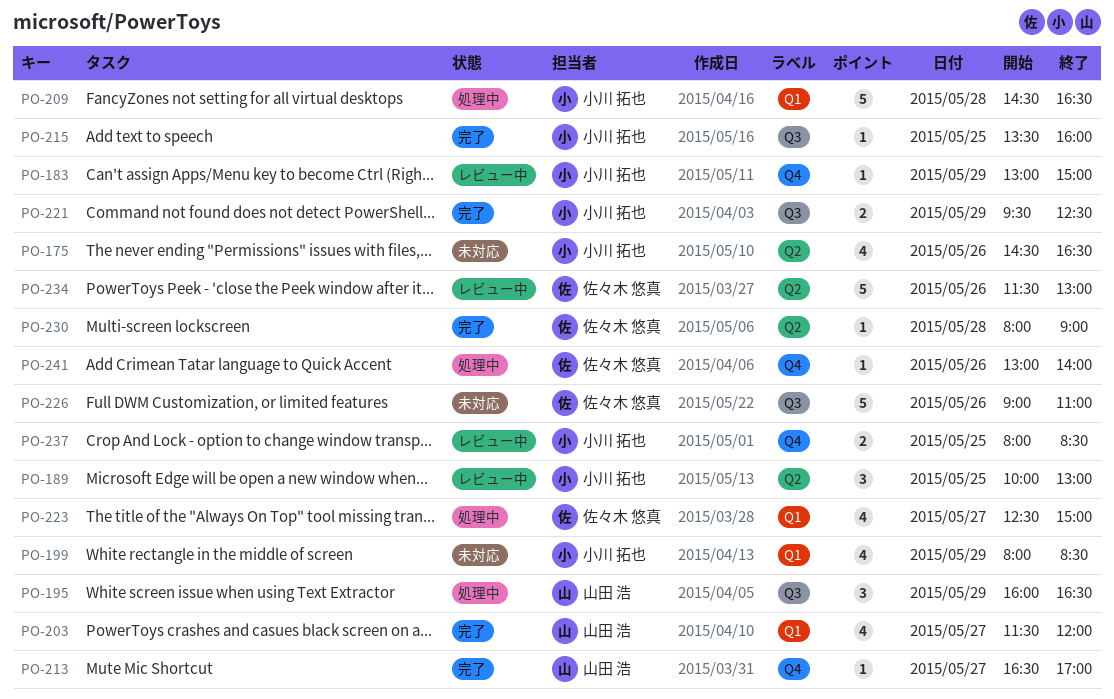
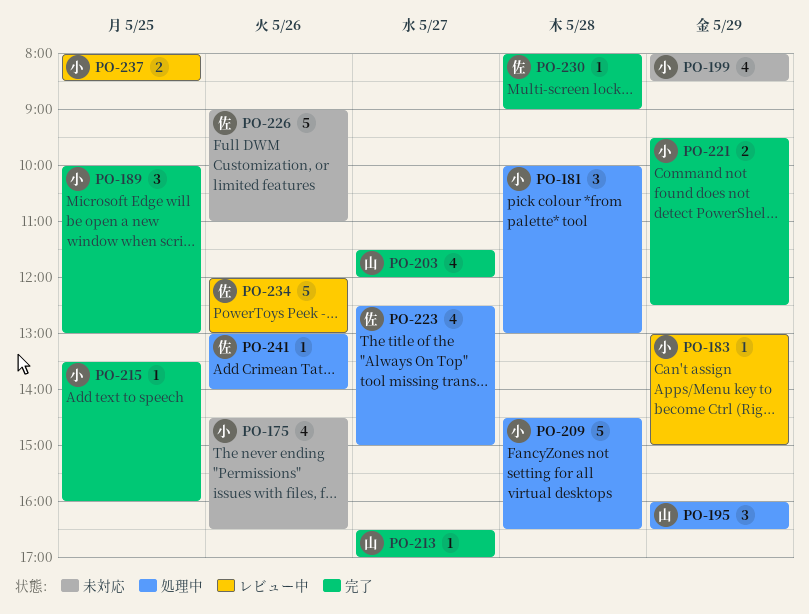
PO-181: none -> present
PO-189, status: レビュー中 -> 完了
PO-234, begins: 11:30 -> 12:00

